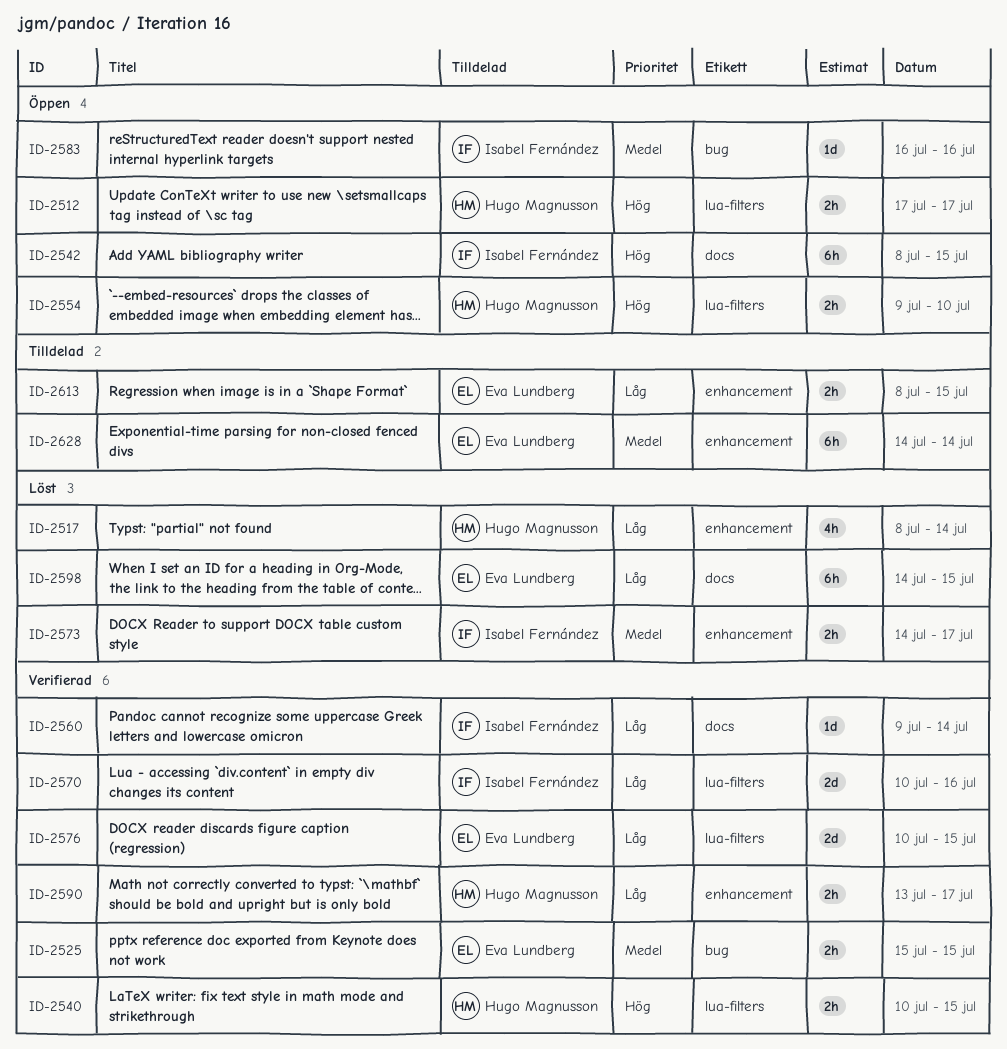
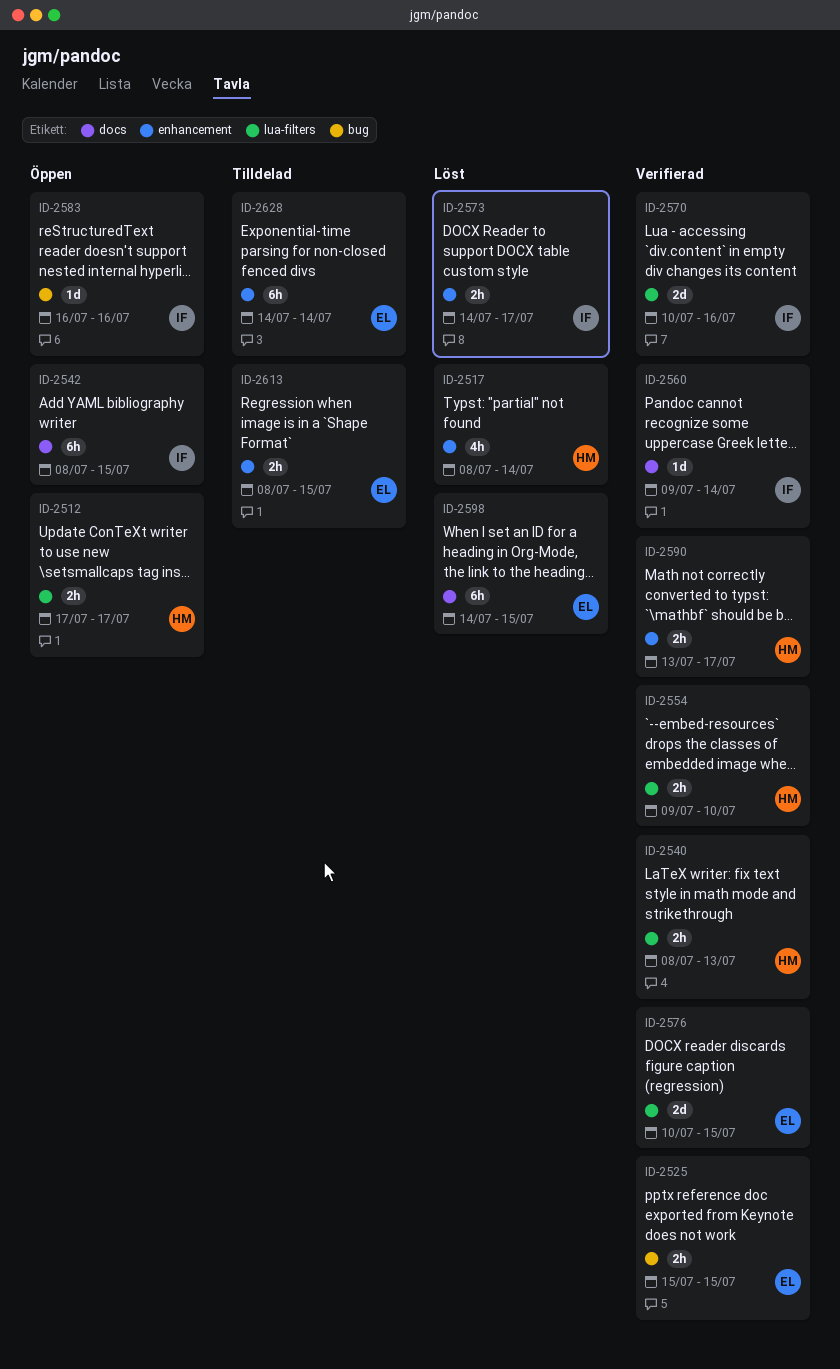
ID-2540, start: Jul 10 -> Jul 8
ID-2540, due: Jul 15 -> Jul 13
ID-2554, status: Öppen -> Verifierad

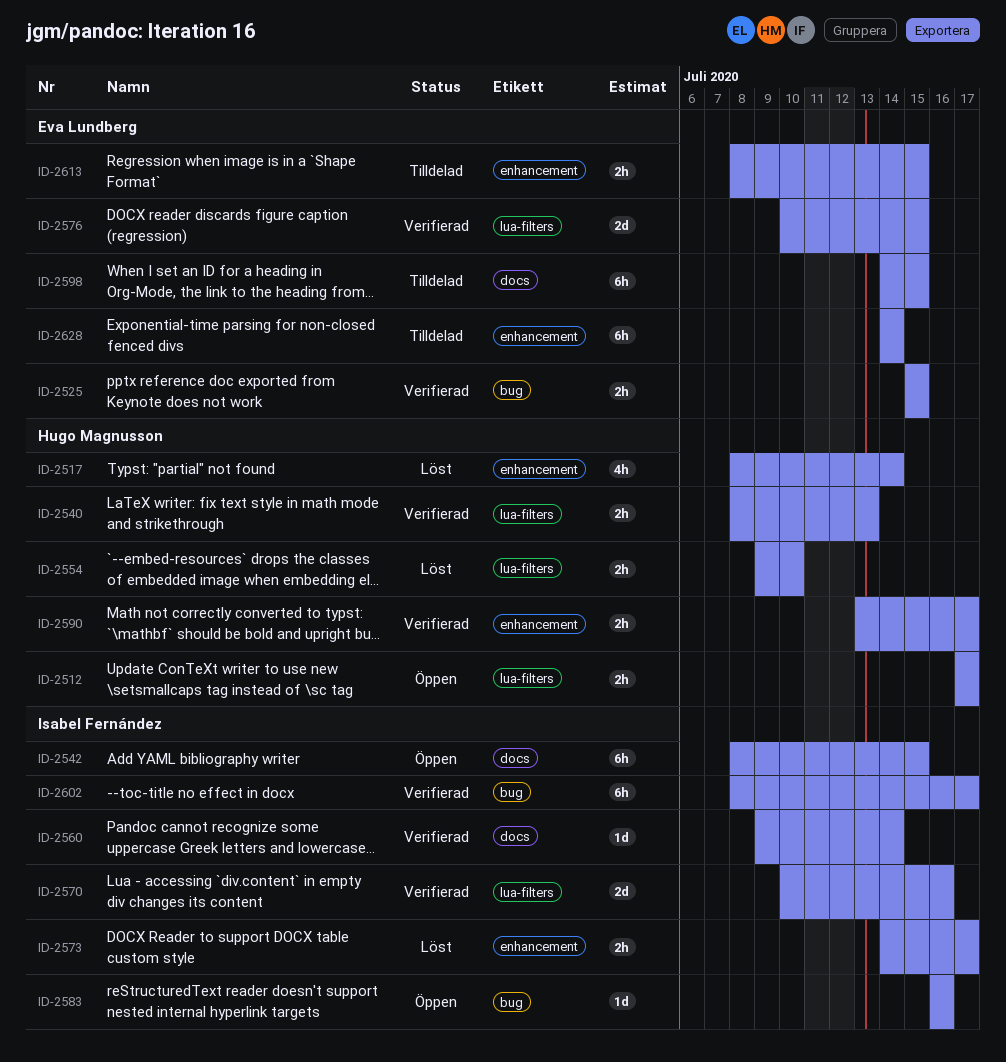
ID-2554, status: Verifierad -> Löst
ID-2598, status: Löst -> Tilldelad
ID-2602: none -> present

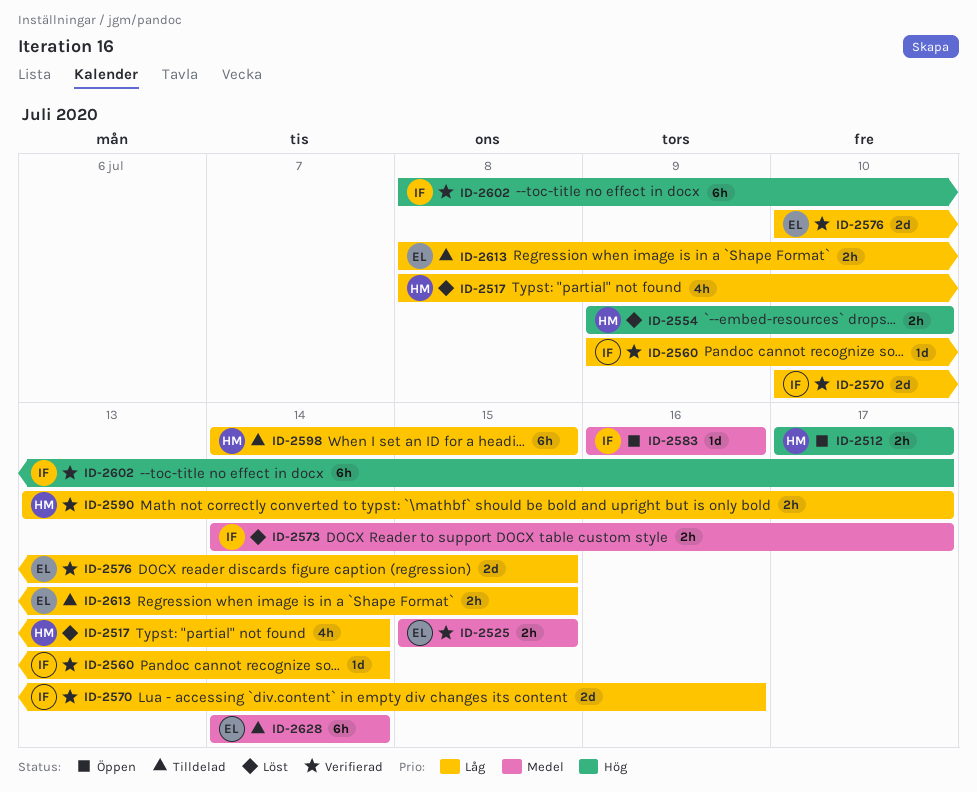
ID-2540: present -> none
ID-2542: present -> none
ID-2598, owner: Eva Lundberg -> Hugo Magnusson

